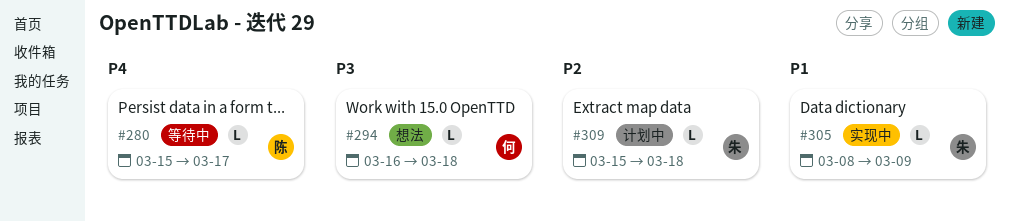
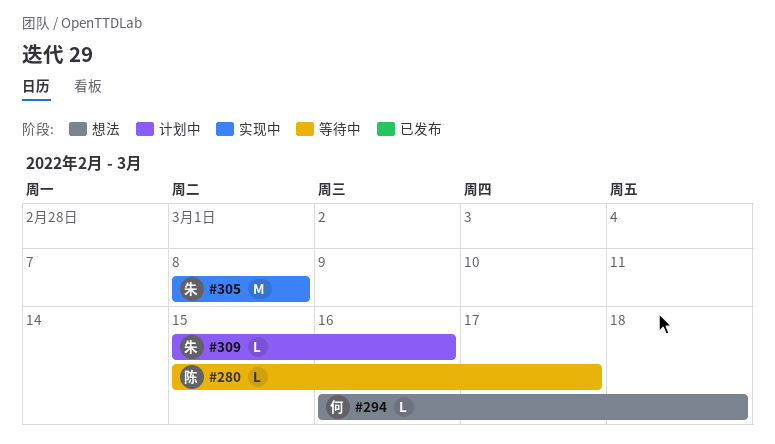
#305, estimate: L -> M
#305, due: Mar 9 -> Mar 8
#309, due: Mar 18 -> Mar 16

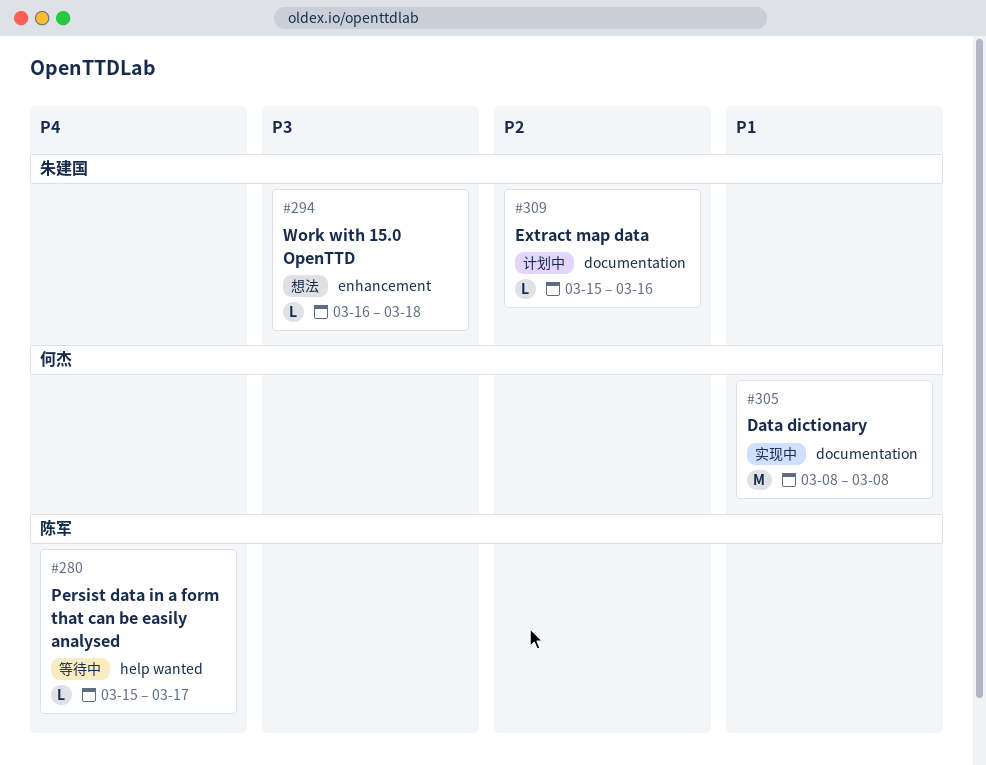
#294, owner: 何杰 -> 朱建国
#305, owner: 朱建国 -> 何杰

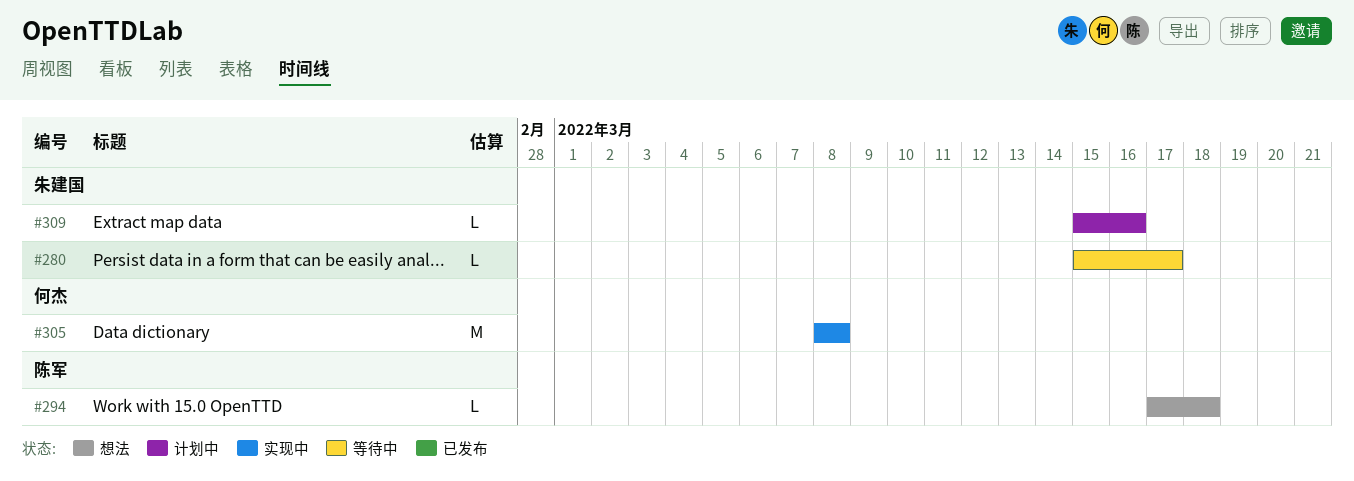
#280, owner: 陈军 -> 朱建国
#294, owner: 朱建国 -> 陈军
#294, start: Mar 16 -> Mar 17

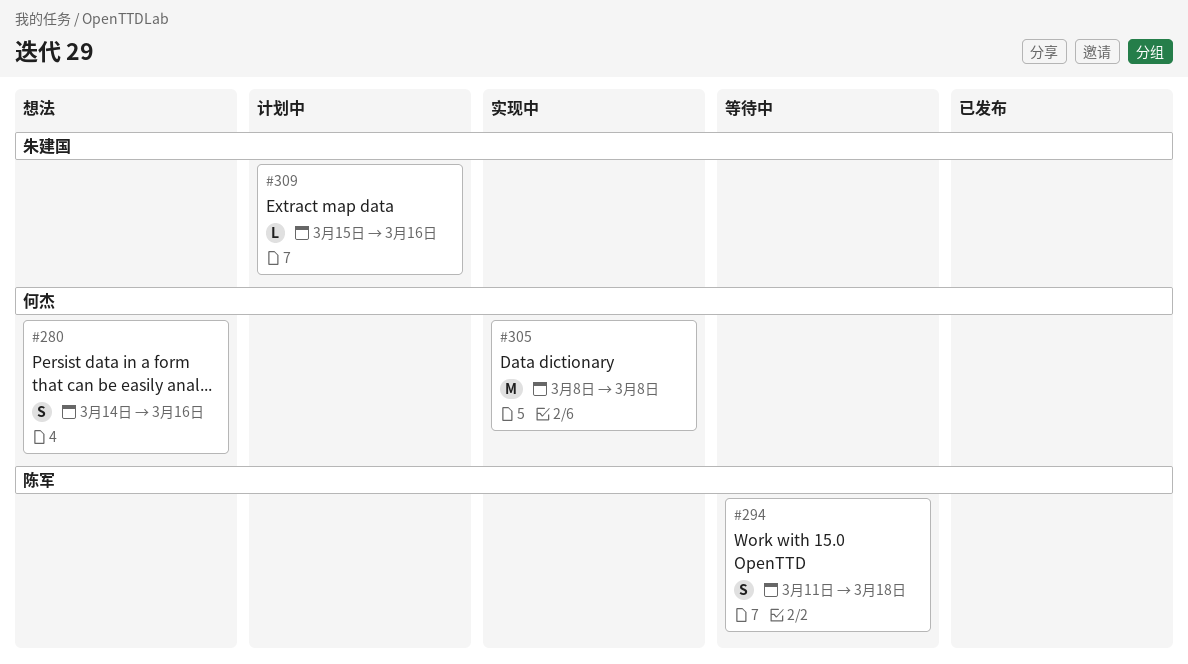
#280, status: 等待中 -> 想法
#280, owner: 朱建国 -> 何杰
#280, estimate: L -> S
#280, start: Mar 15 -> Mar 14
#280, due: Mar 17 -> Mar 16
#294, status: 想法 -> 等待中
#294, estimate: L -> S
#294, start: Mar 17 -> Mar 11

